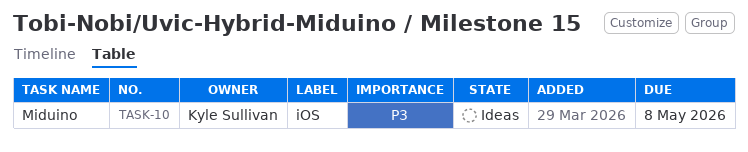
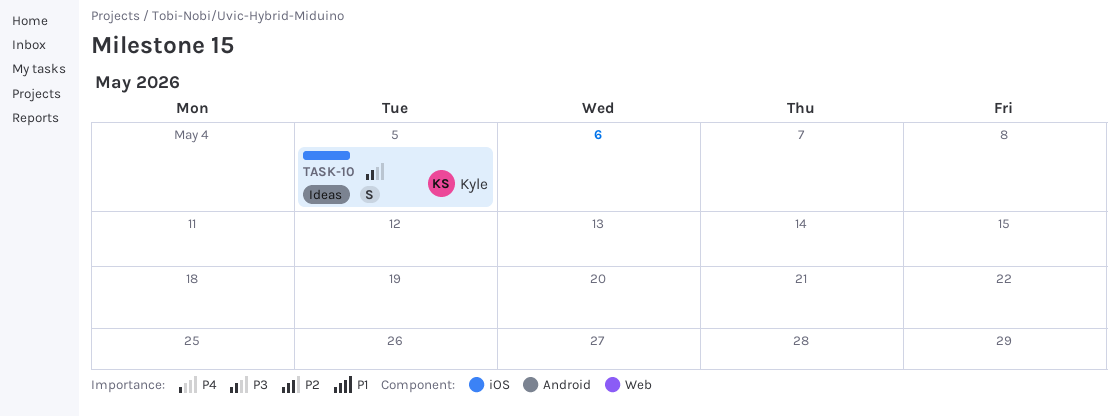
TASK-10, due: May 8 -> May 5

